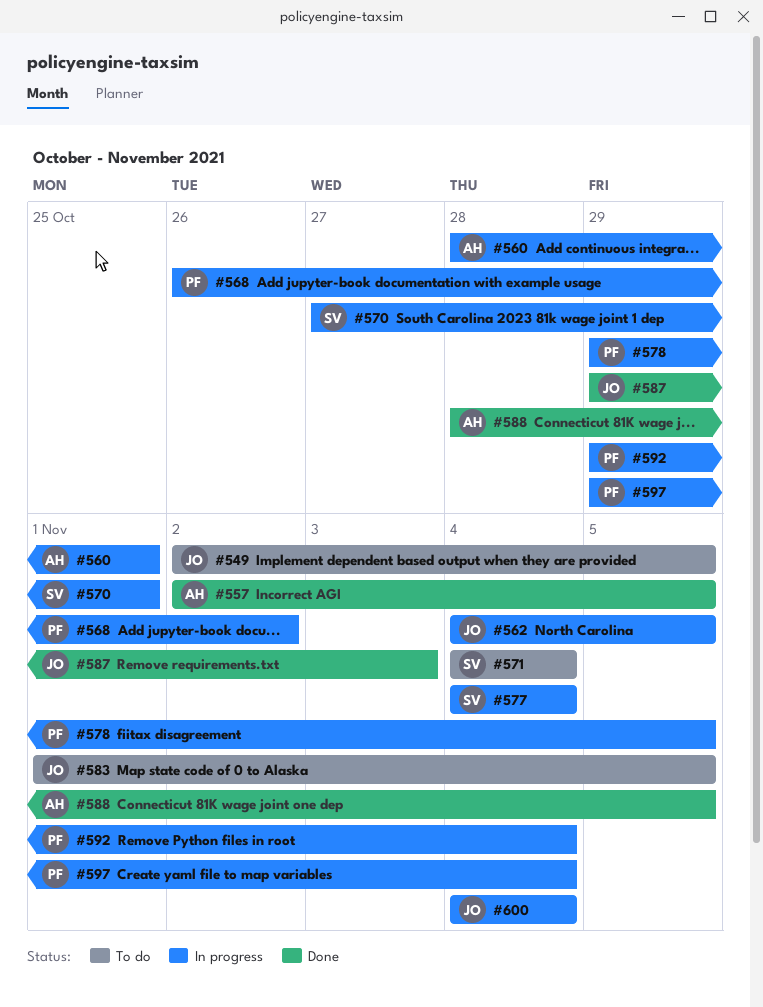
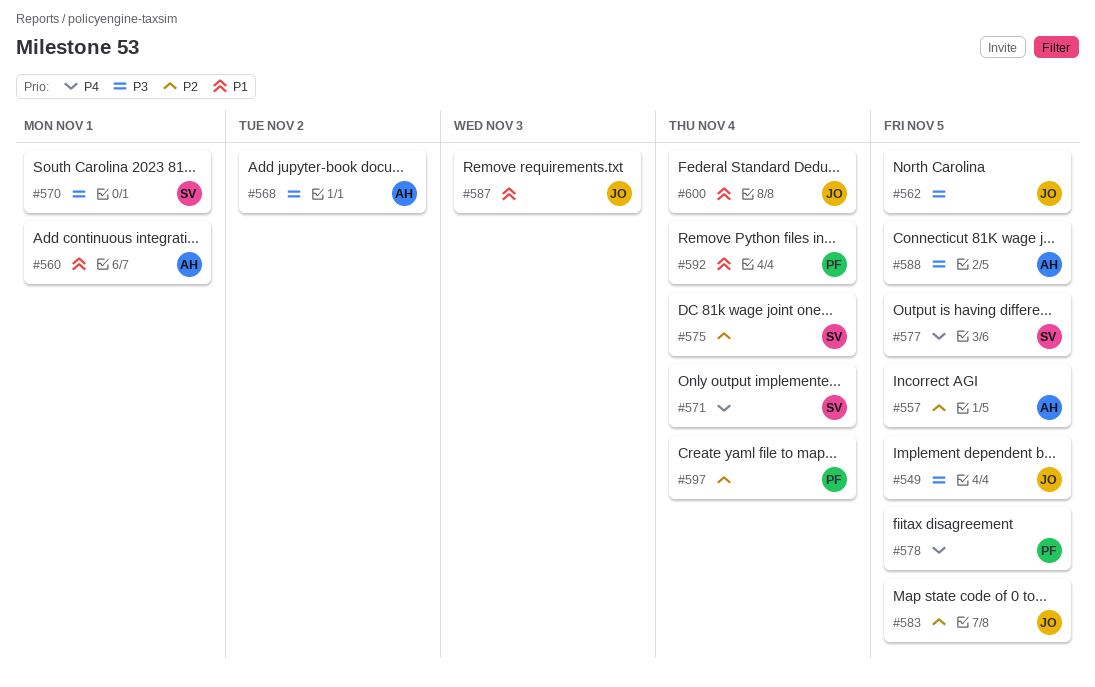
#568, owner: PF -> AH
#575: none -> present
#577, due: Nov 4 -> Nov 5

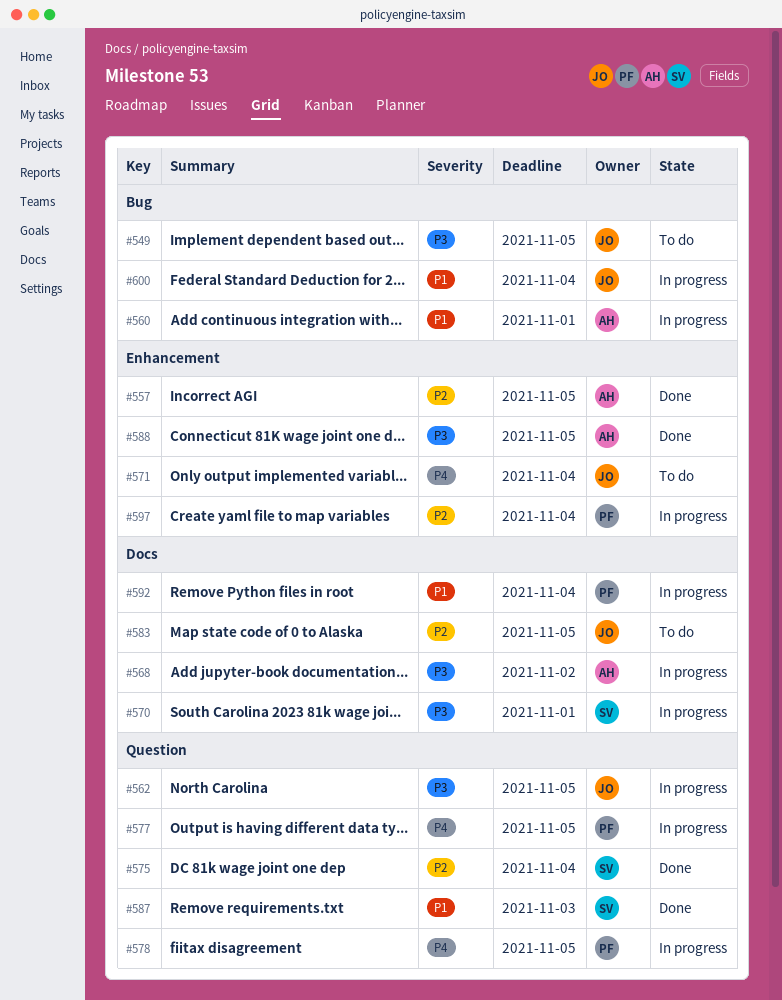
#571, owner: SV -> JO
#577, owner: SV -> PF
#587, owner: JO -> SV

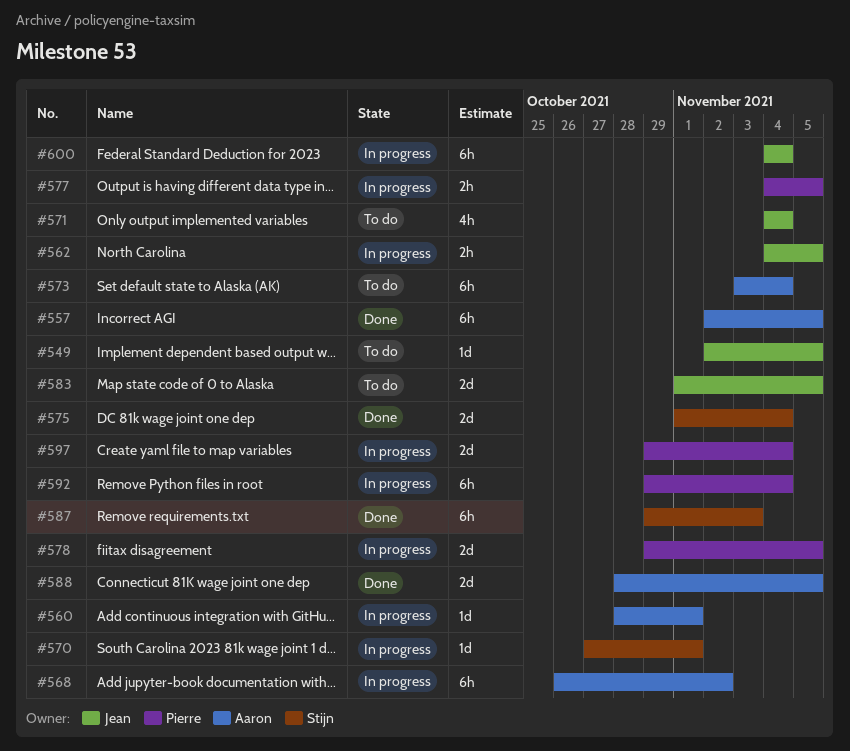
#573: none -> present

